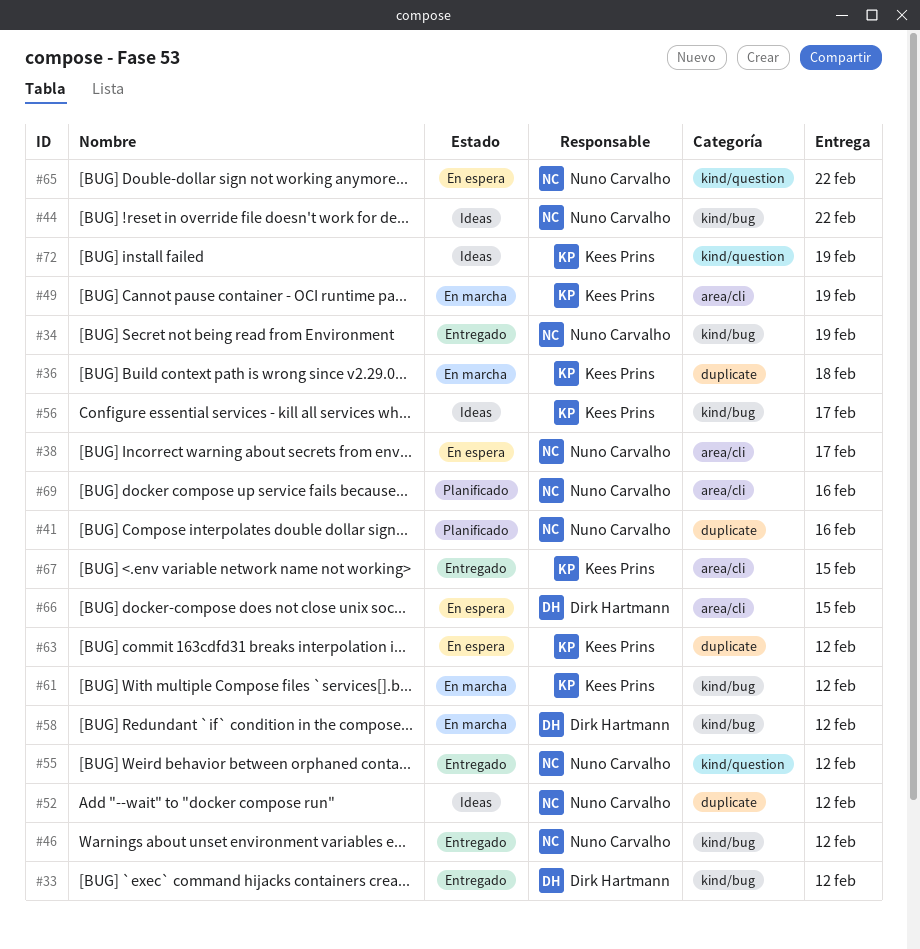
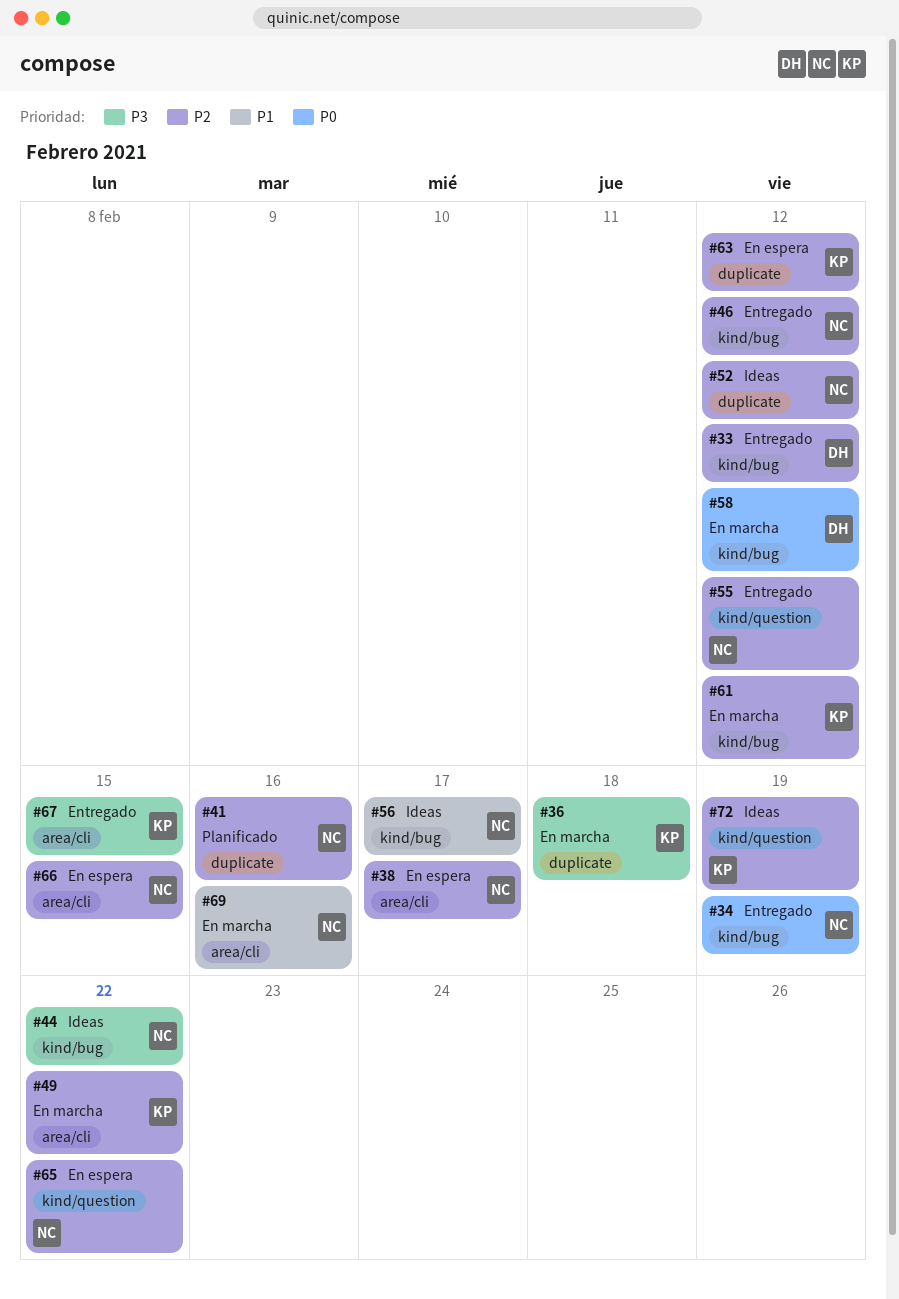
#49, due: Feb 19 -> Feb 22
#56, owner: Kees Prins -> Nuno Carvalho
#66, owner: Dirk Hartmann -> Nuno Carvalho
#69, status: Planificado -> En marcha

